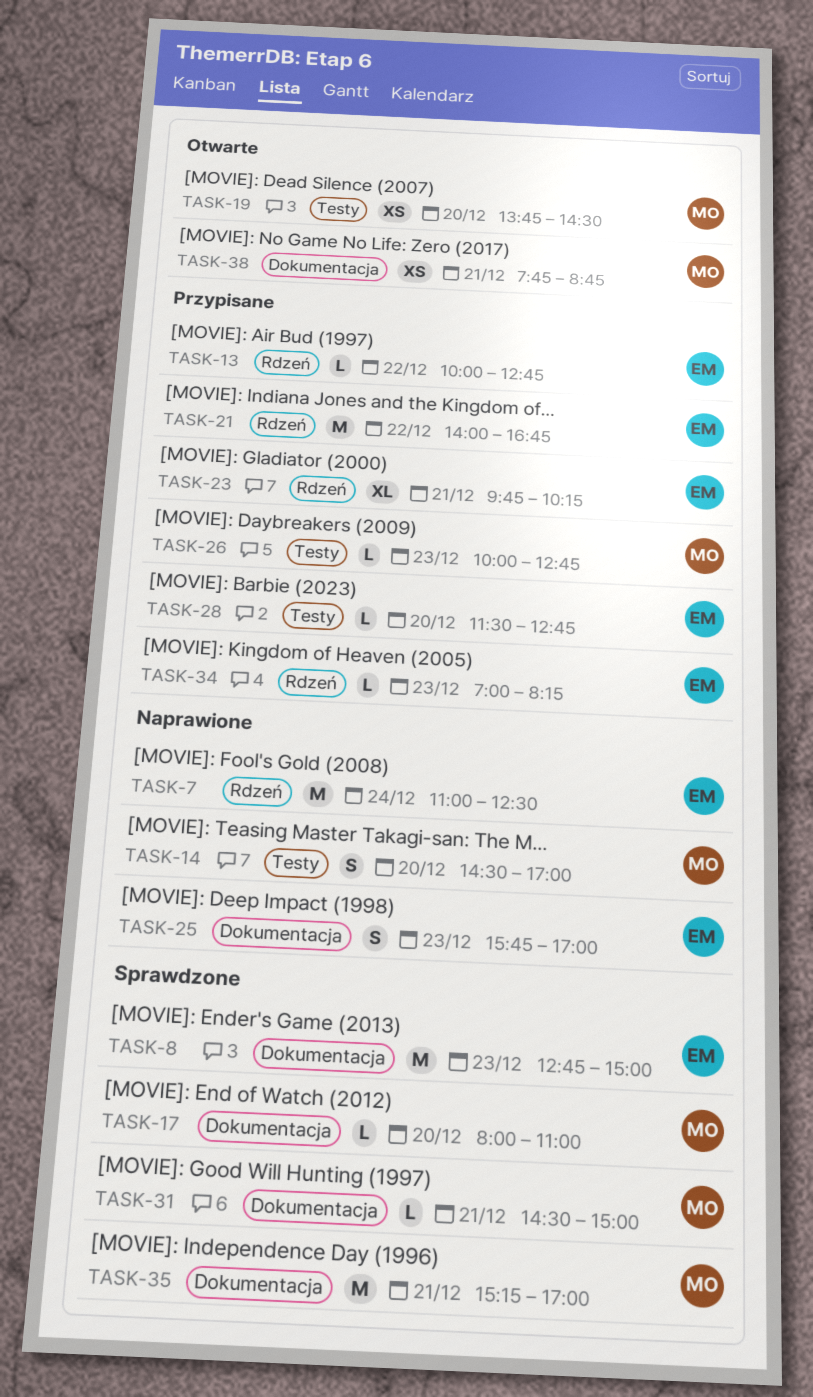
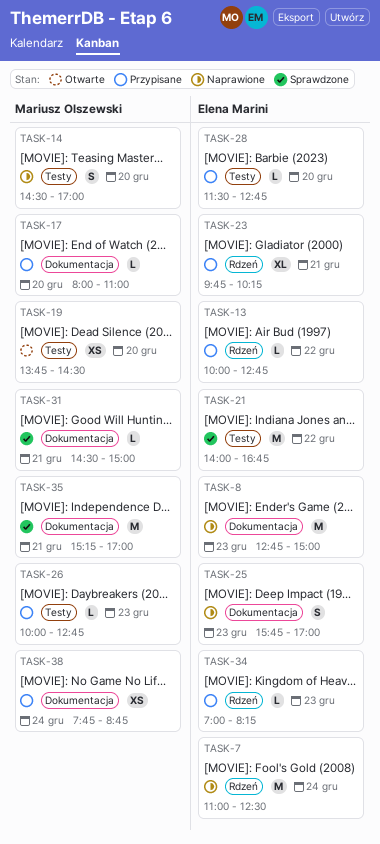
TASK-8, status: Sprawdzone -> Naprawione
TASK-17, status: Sprawdzone -> Przypisane
TASK-21, status: Przypisane -> Sprawdzone
TASK-21, label: Rdzeń -> Testy
TASK-38, status: Otwarte -> Przypisane
TASK-38, day: Dec 21 -> Dec 24

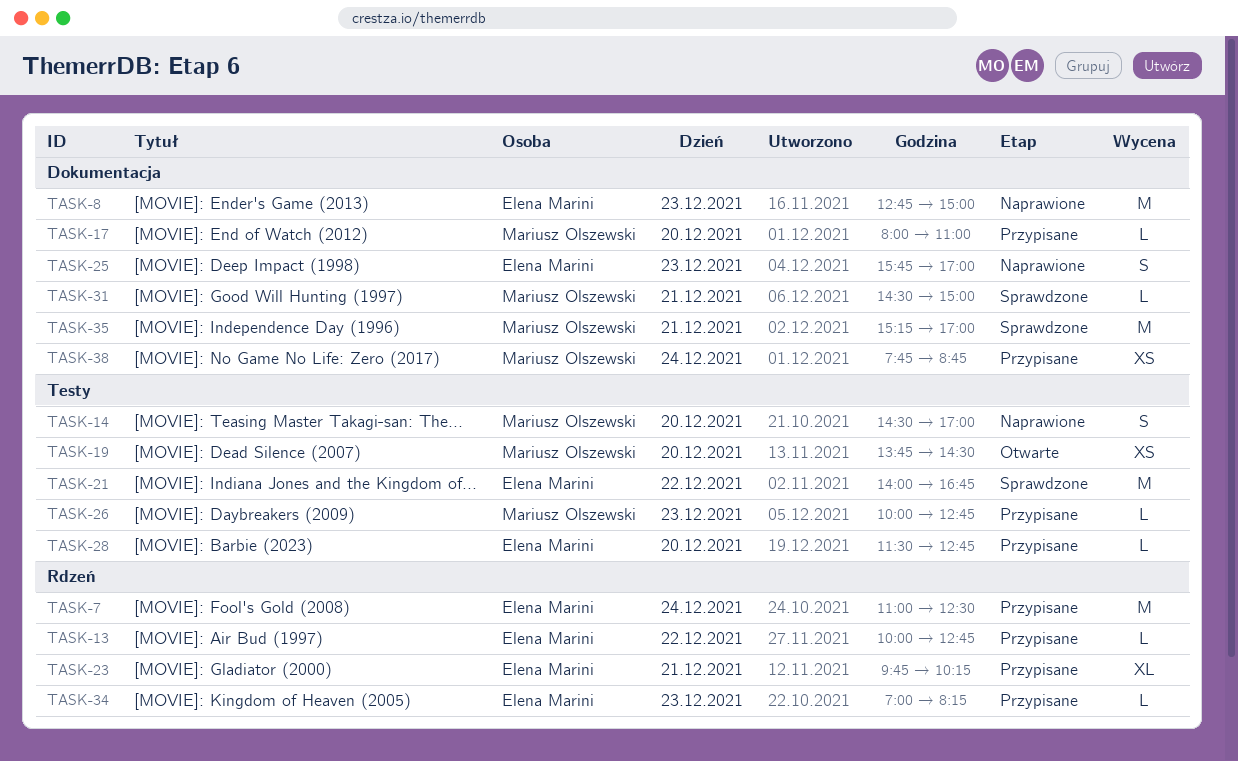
TASK-7, status: Naprawione -> Przypisane

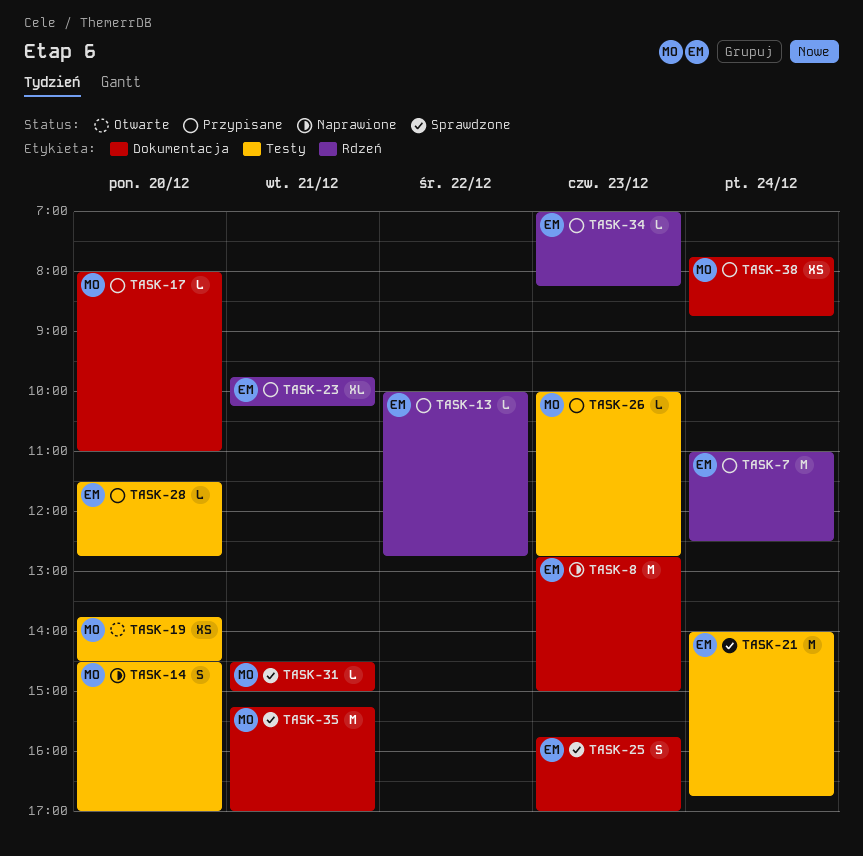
TASK-21, day: Dec 22 -> Dec 24
TASK-25, status: Naprawione -> Sprawdzone

